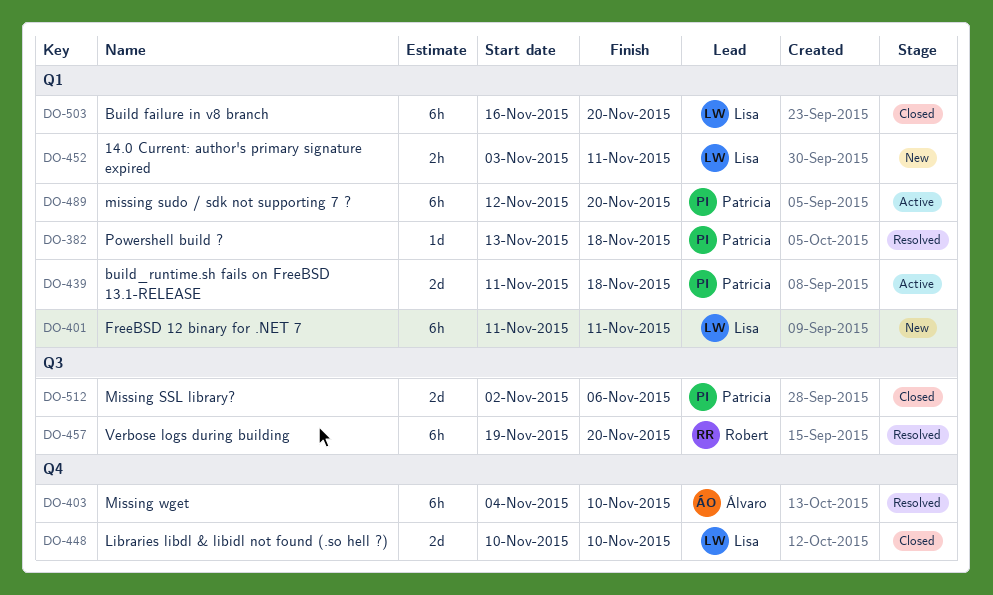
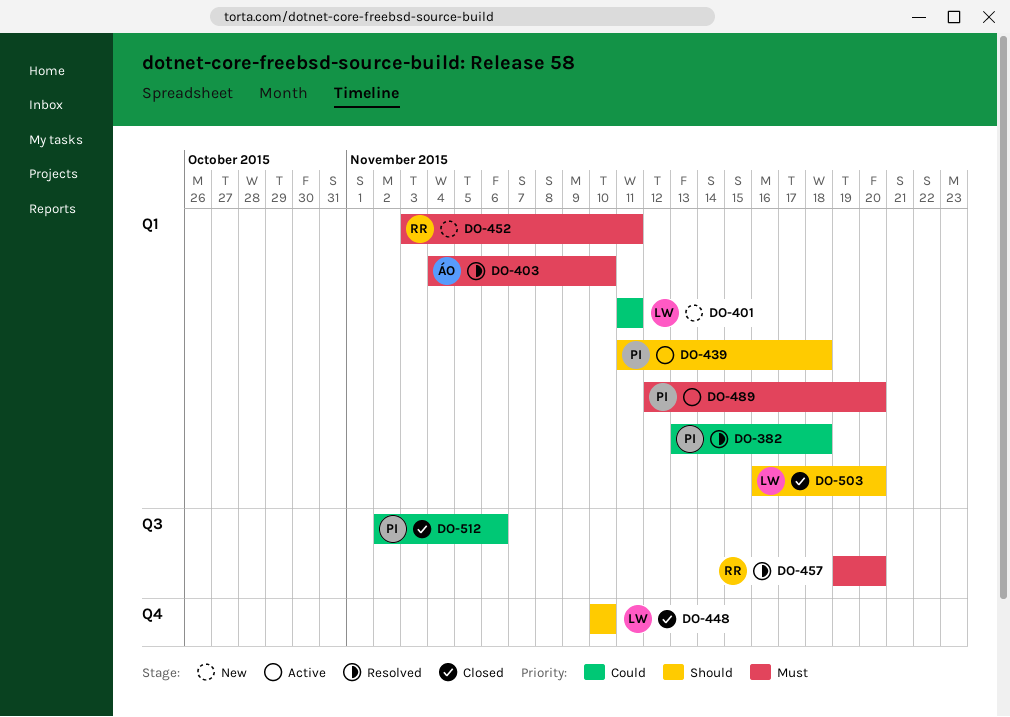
DO-403, label: Q4 -> Q1
DO-452, owner: Lisa -> Robert

